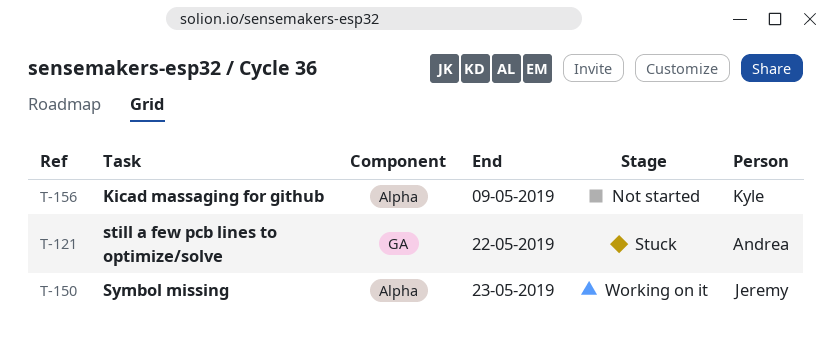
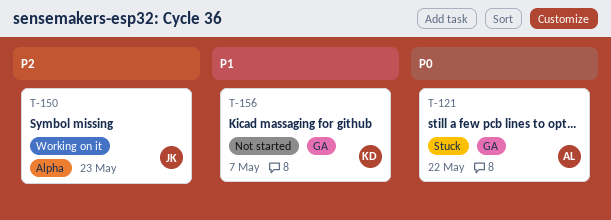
T-156, label: Alpha -> GA
T-156, due: May 9 -> May 7

